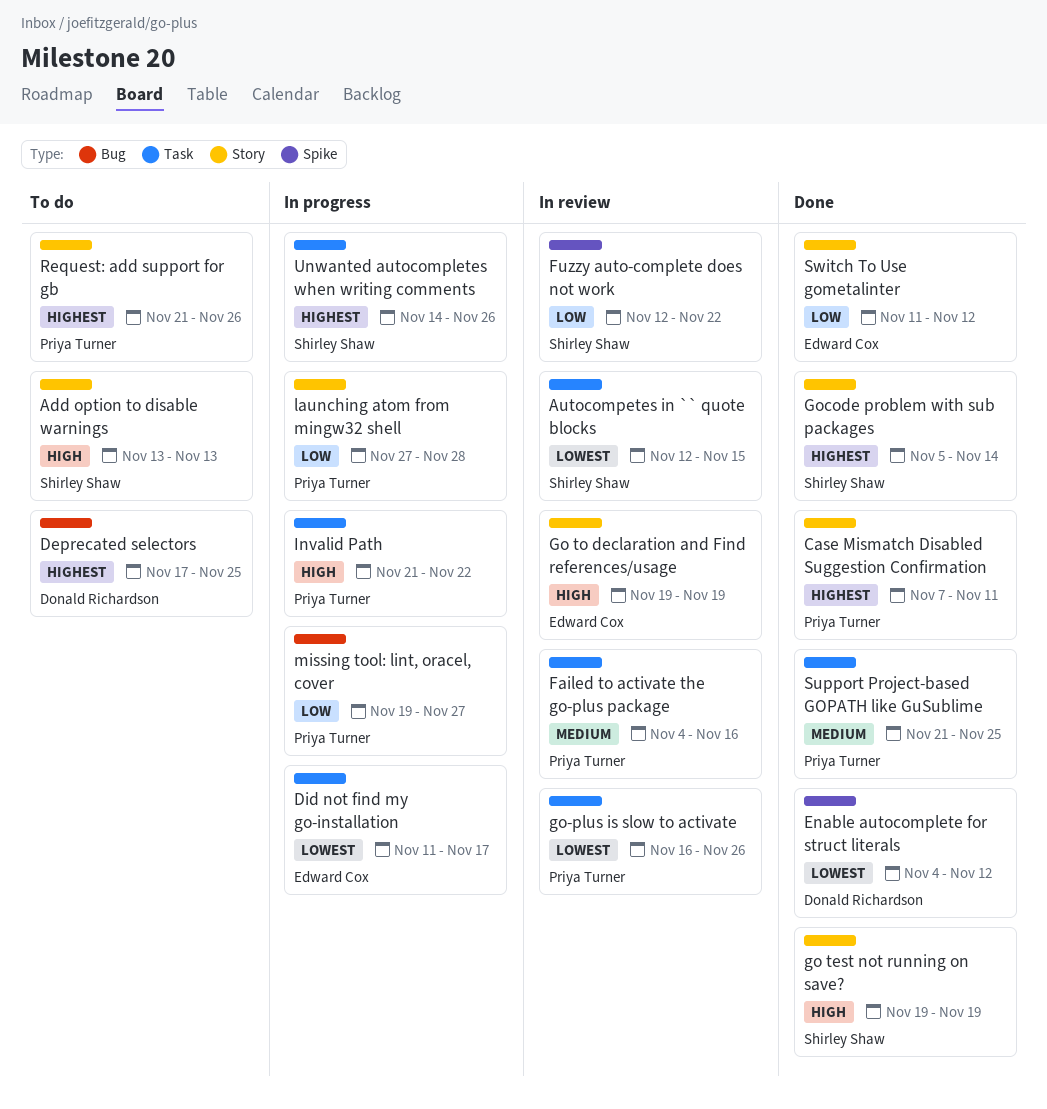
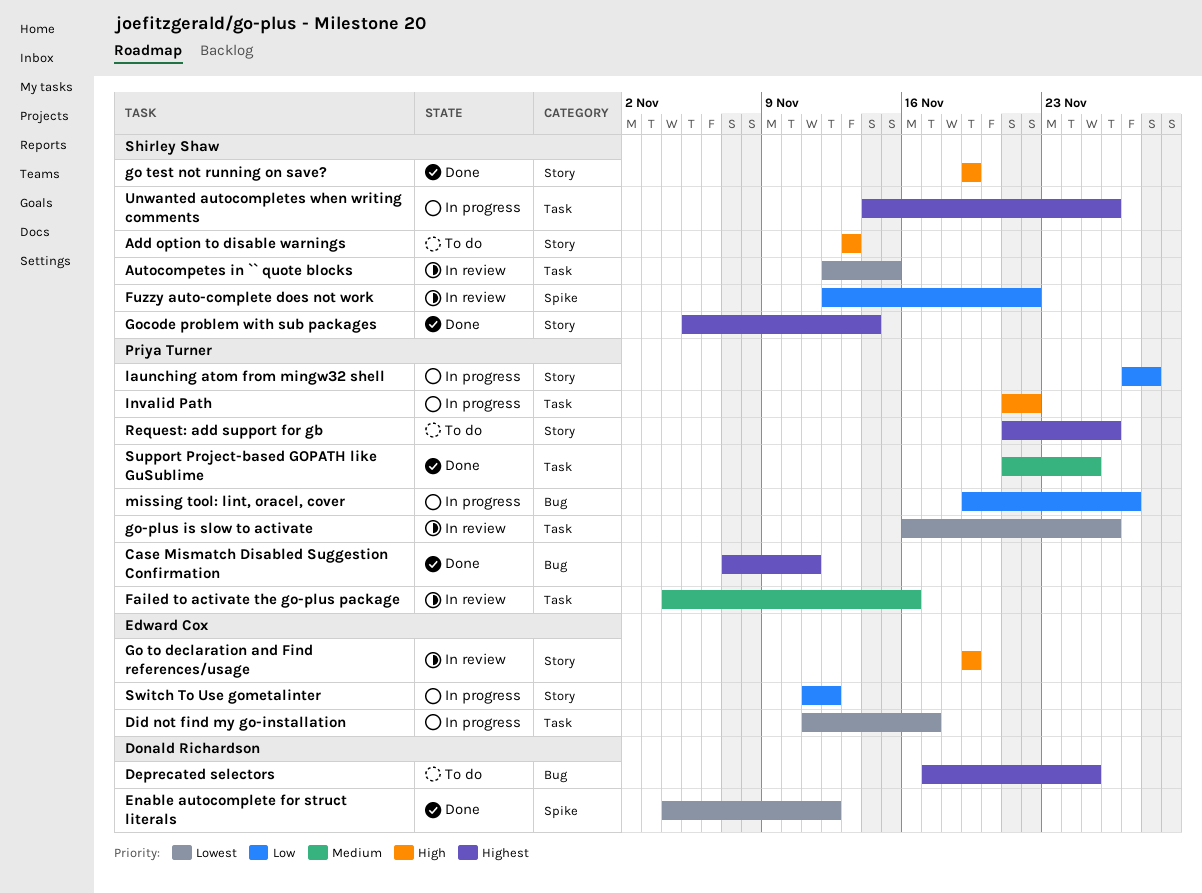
Case Mismatch Disabled Suggestion Confirmation, label: Story -> Bug
Switch To Use gometalinter, status: Done -> In progress

